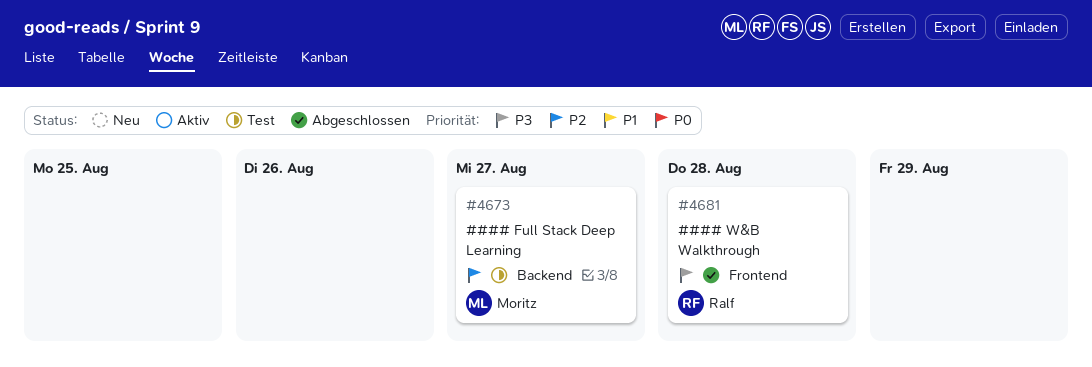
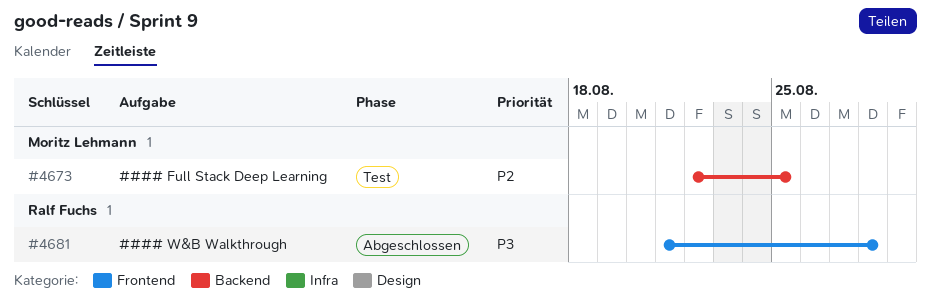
#4673, due: Aug 27 -> Aug 25

